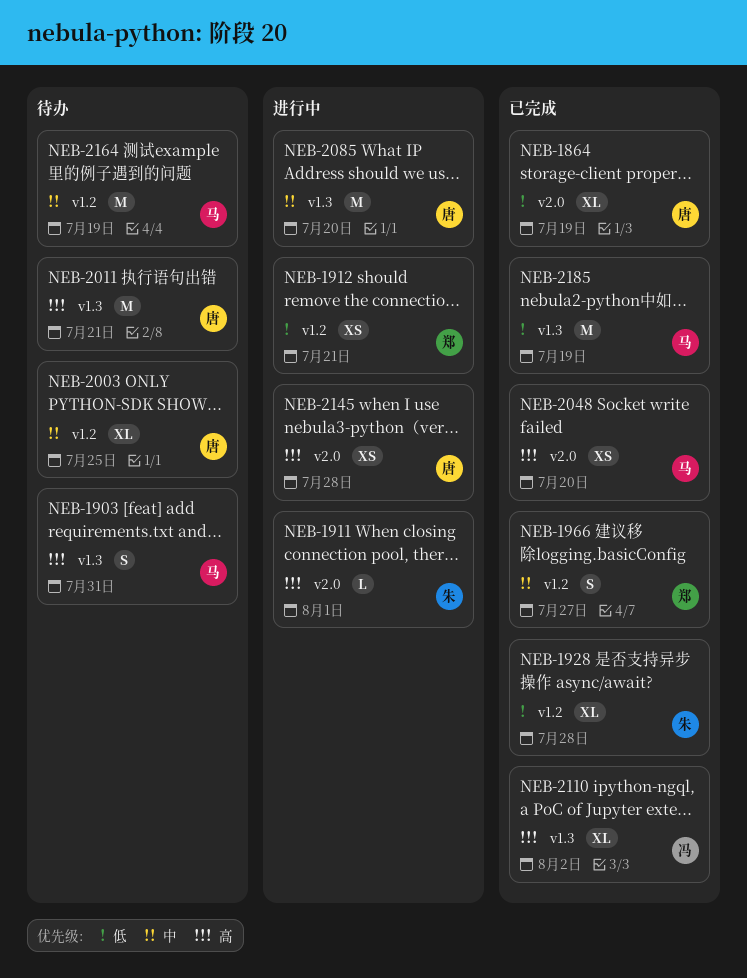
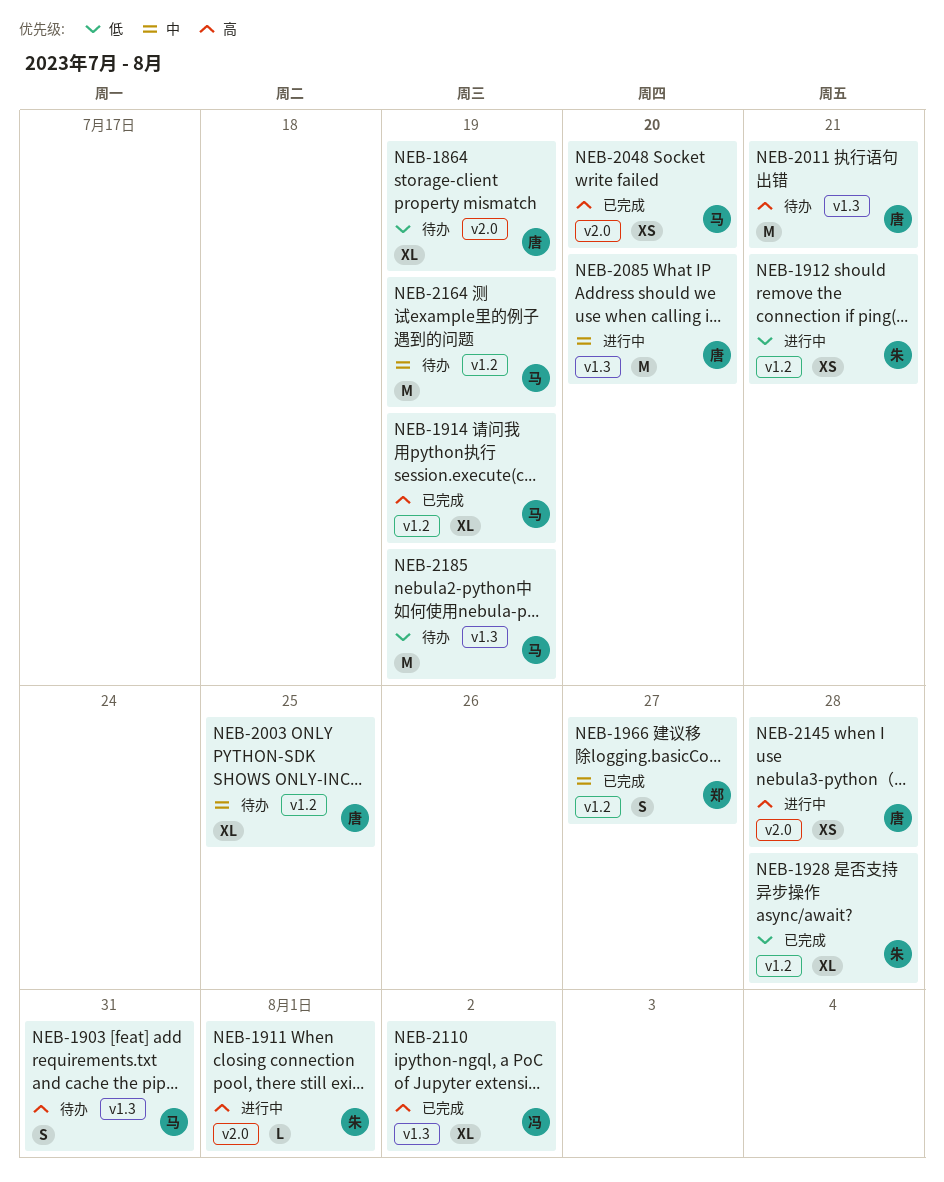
NEB-1864, status: 已完成 -> 待办
NEB-1912, owner: 郑 -> 朱
NEB-1914: none -> present
NEB-2185, status: 已完成 -> 待办

